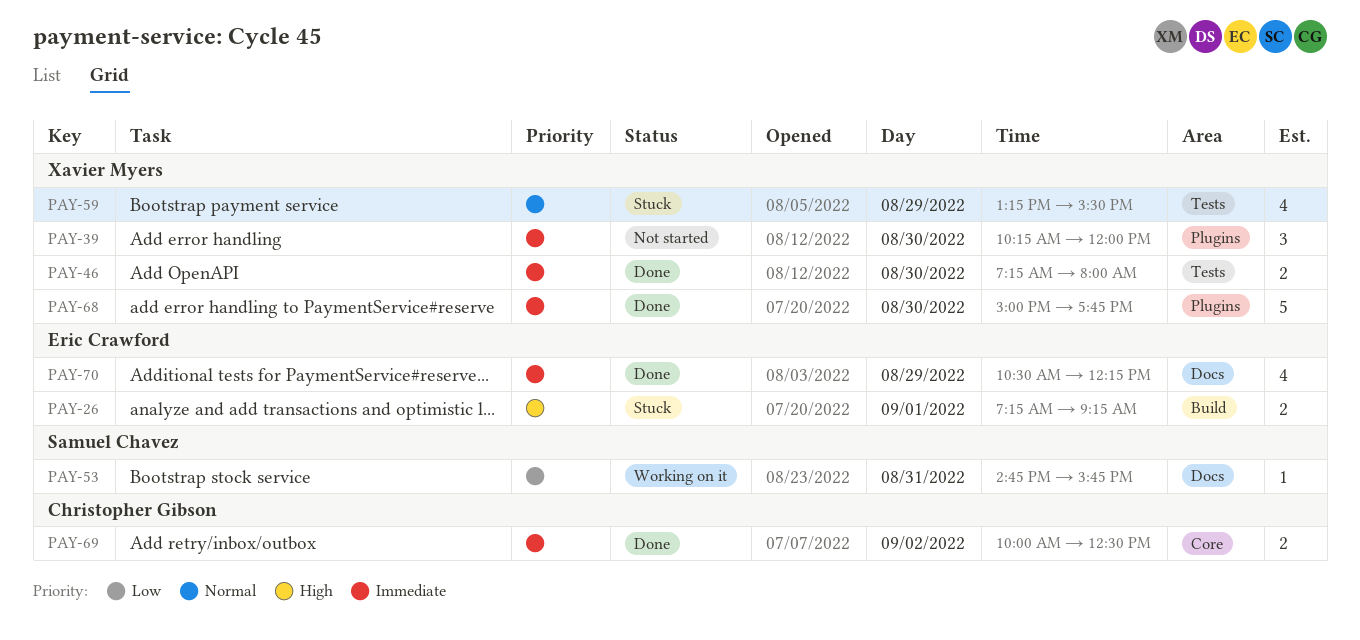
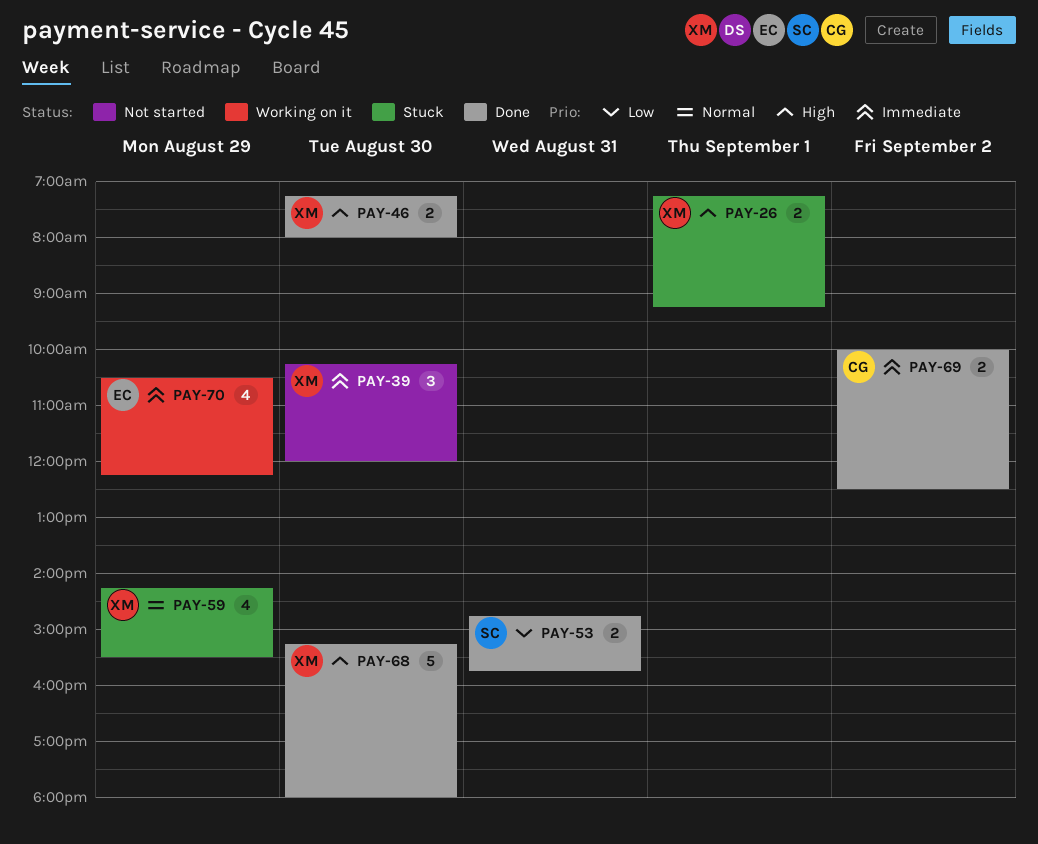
PAY-26, owner: Eric Crawford -> Xavier Myers
PAY-46, priority: Immediate -> High
PAY-53, status: Working on it -> Done
PAY-53, estimate: 1 -> 2
PAY-59, begins: 13:15 -> 14:15
PAY-68, priority: Immediate -> High
PAY-68, begins: 15:00 -> 15:15
PAY-68, ends: 17:45 -> 18:00
PAY-70, status: Done -> Working on it

